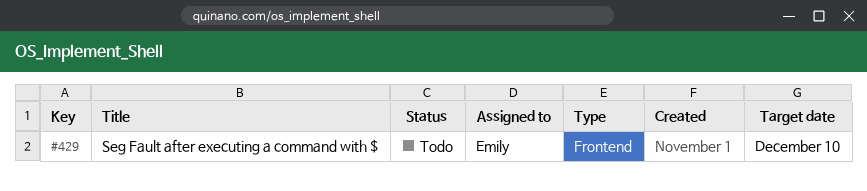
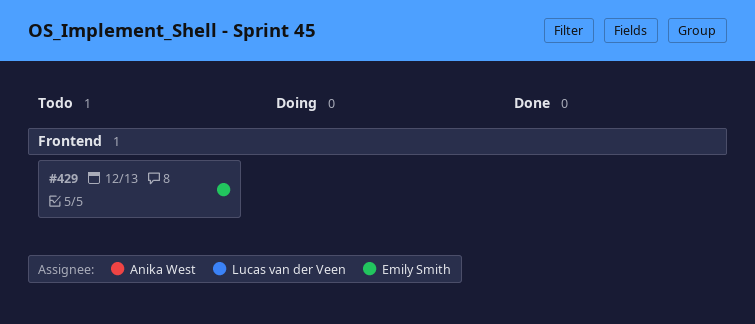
#429, due: Dec 10 -> Dec 13

